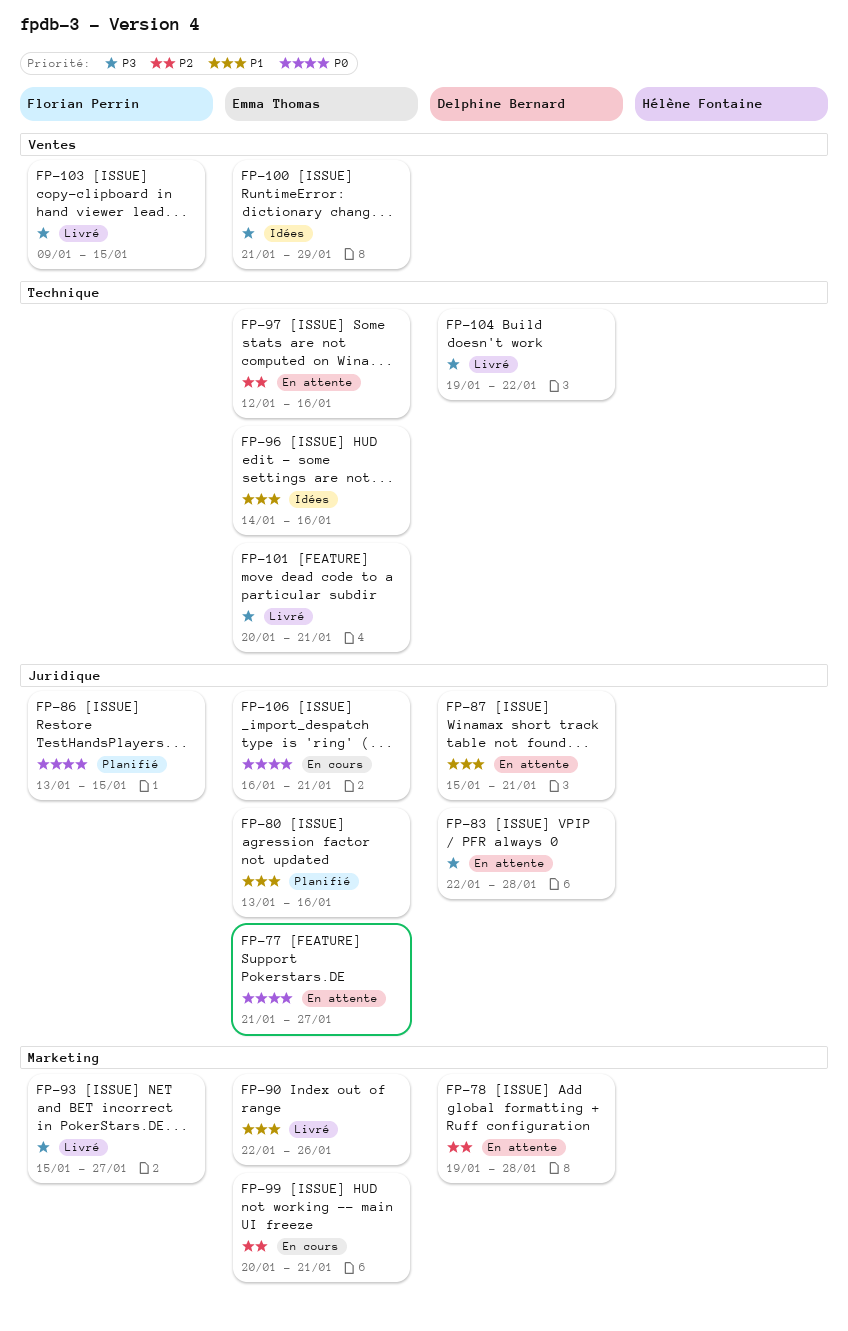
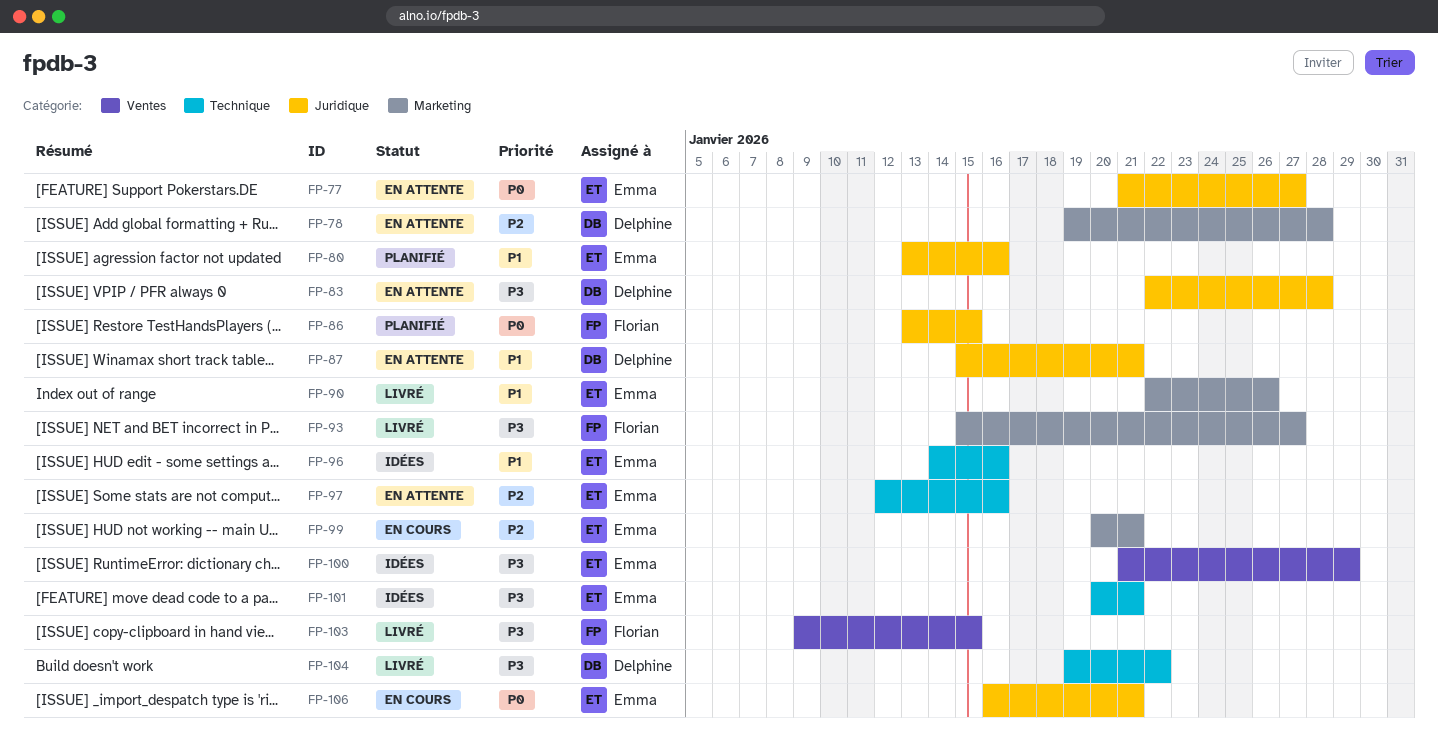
FP-101, status: Livré -> Idées

